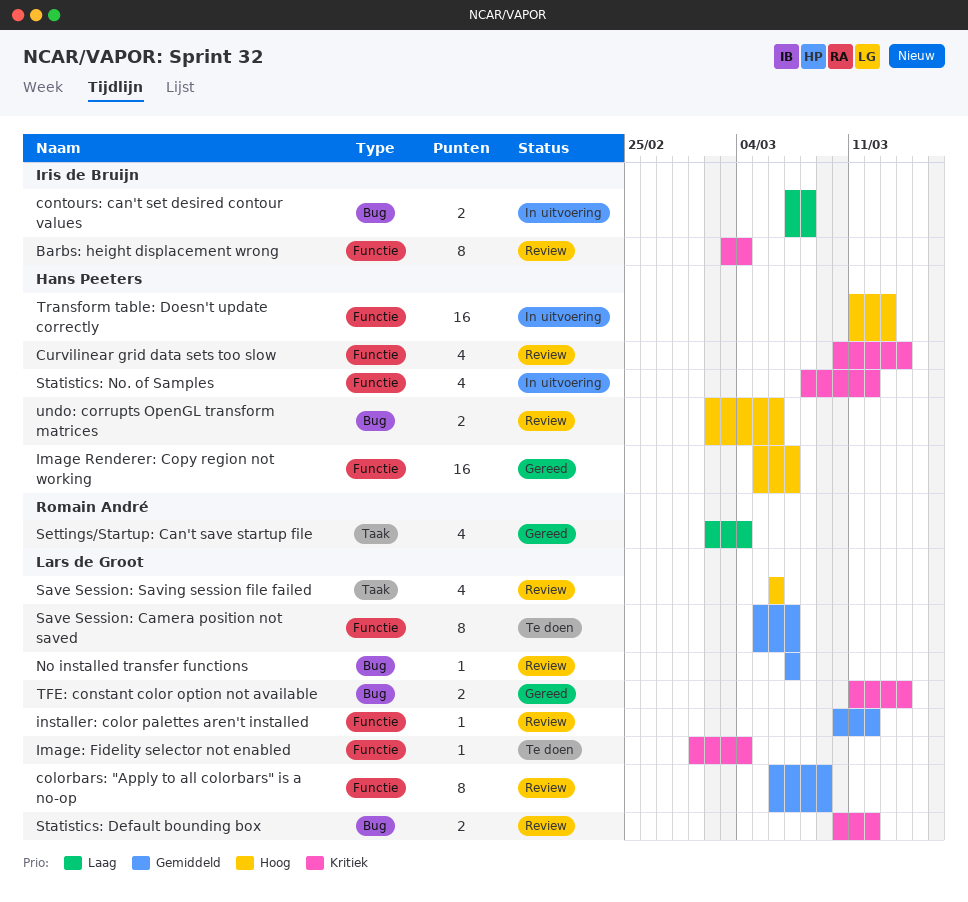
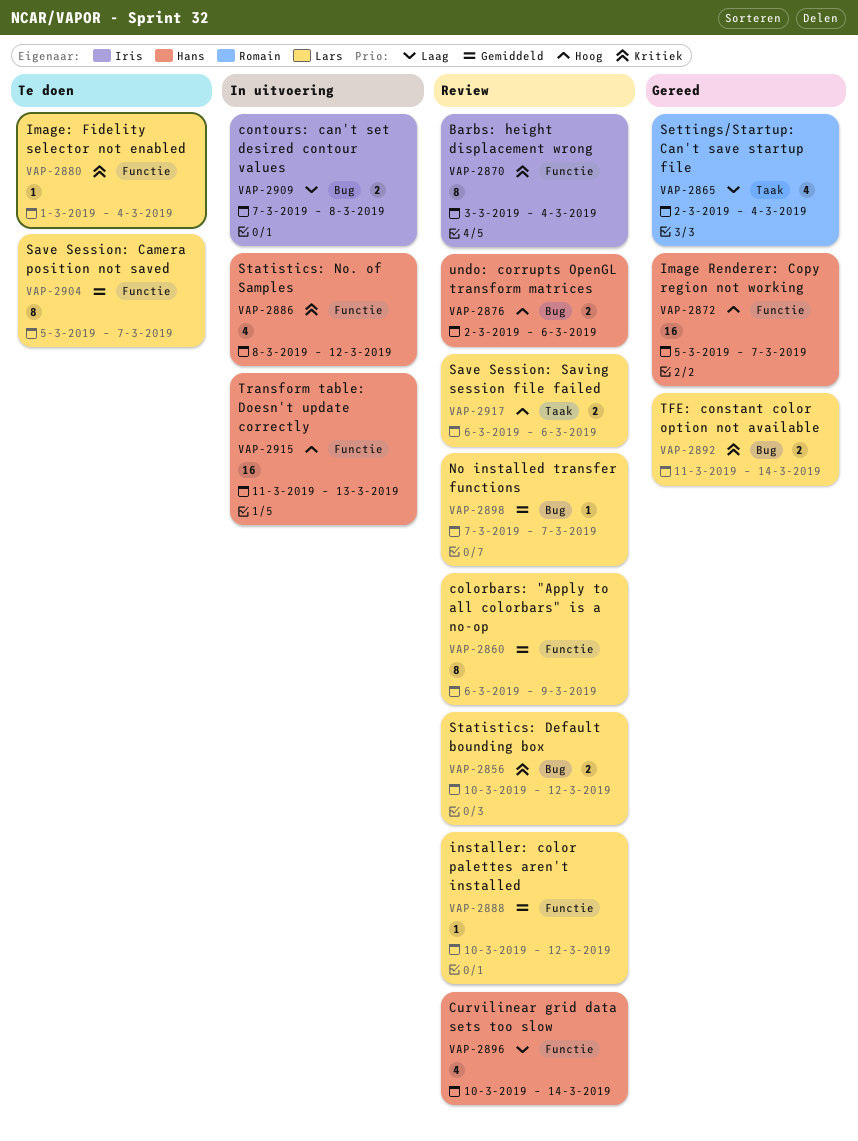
Curvilinear grid data sets too slow, priority: Kritiek -> Laag
Save Session: Saving session file failed, estimate: 4 -> 2

